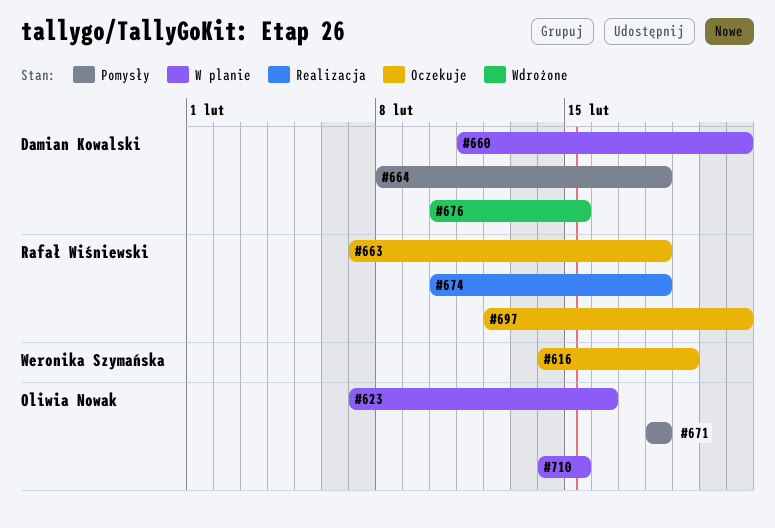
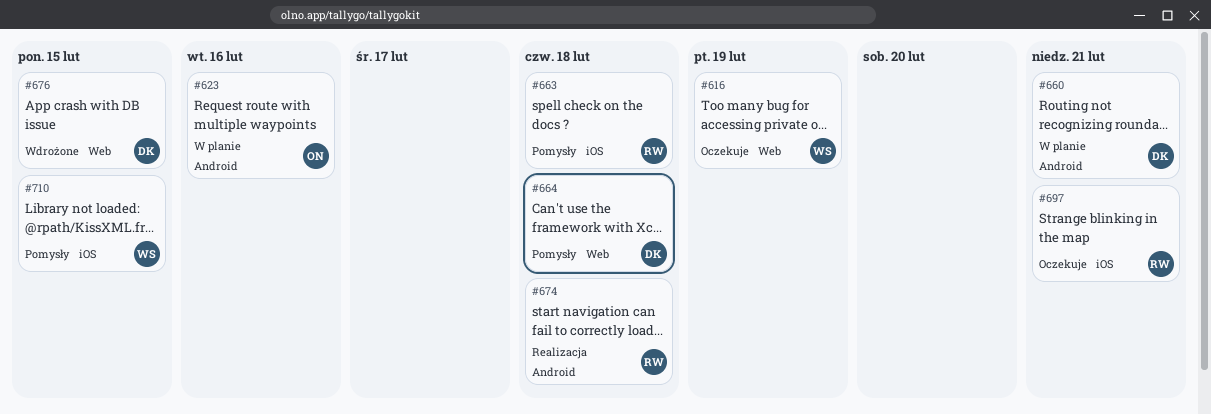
#663, status: Oczekuje -> Pomysły
#671: present -> none
#710, status: W planie -> Pomysły
#710, owner: Oliwia Nowak -> Weronika Szymańska

